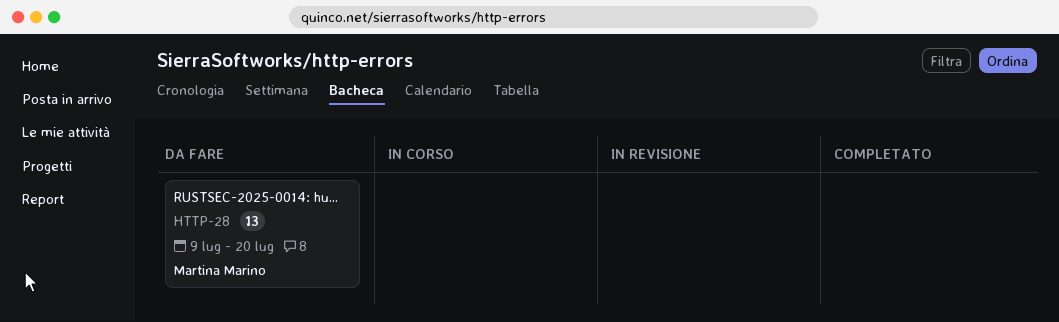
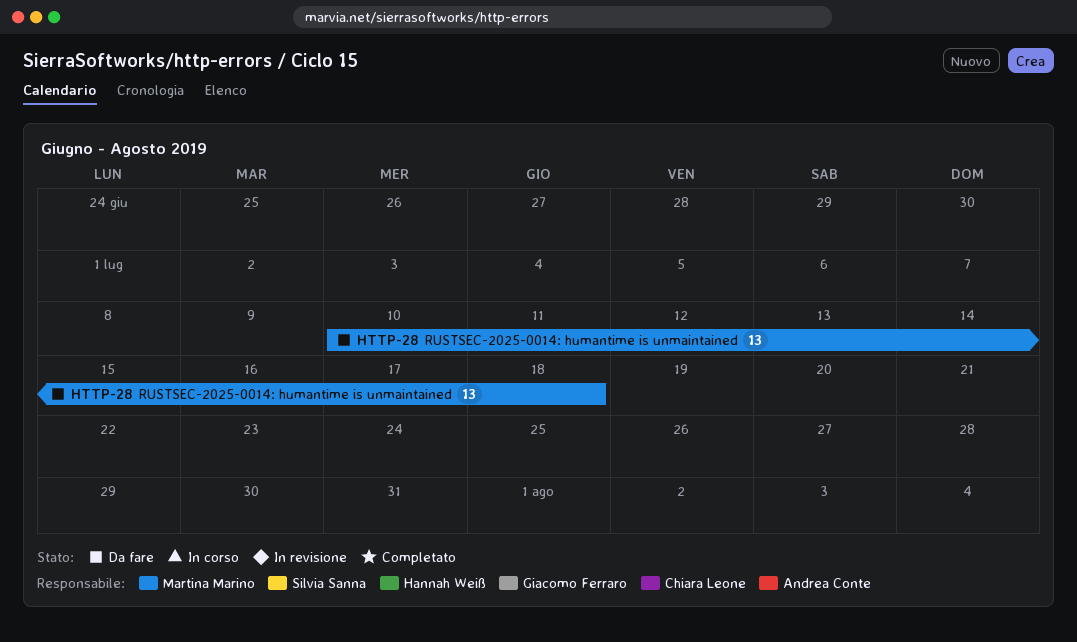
HTTP-28, start: Jul 9 -> Jul 10
HTTP-28, due: Jul 20 -> Jul 18

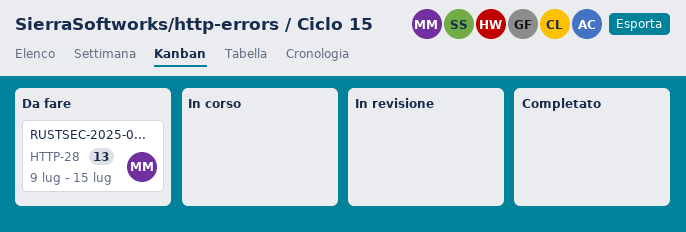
HTTP-28, start: Jul 10 -> Jul 9
HTTP-28, due: Jul 18 -> Jul 15

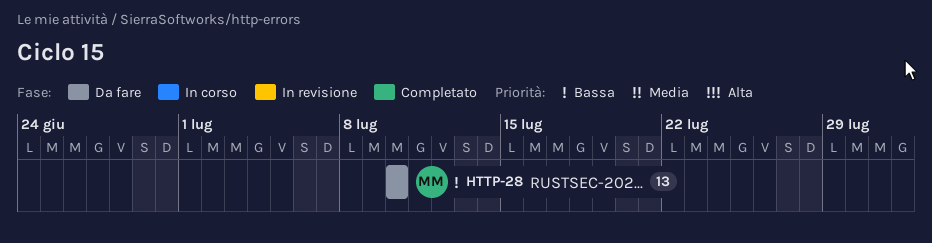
HTTP-28, start: Jul 9 -> Jul 10
HTTP-28, due: Jul 15 -> Jul 10

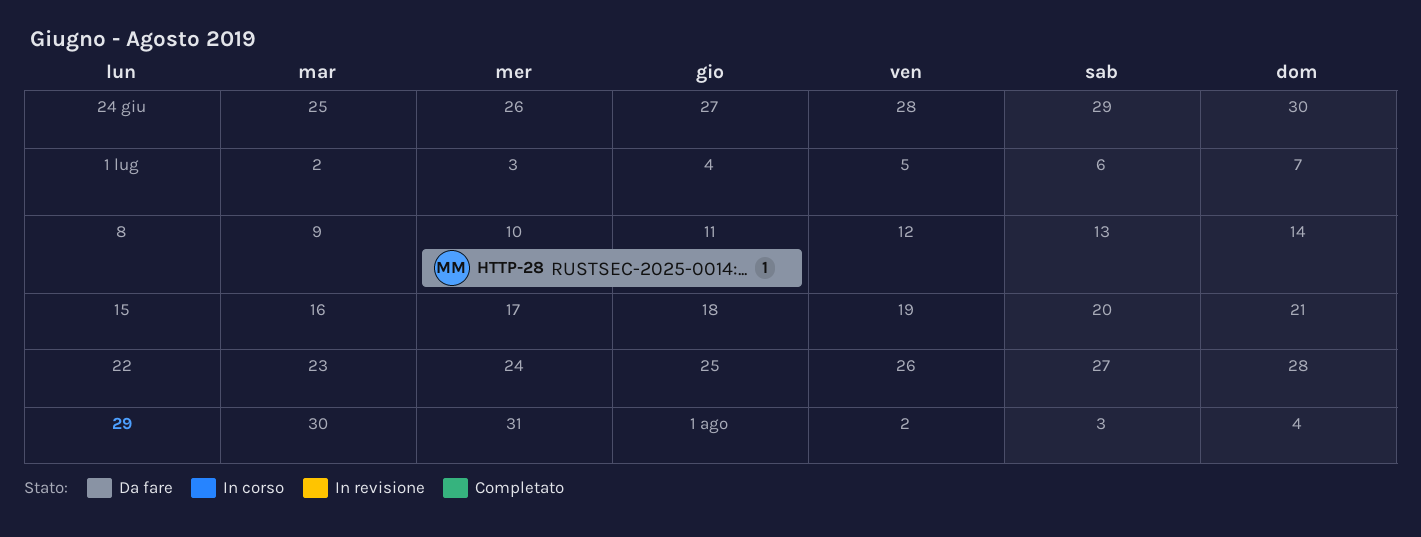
HTTP-28, estimate: 13 -> 1
HTTP-28, due: Jul 10 -> Jul 11

